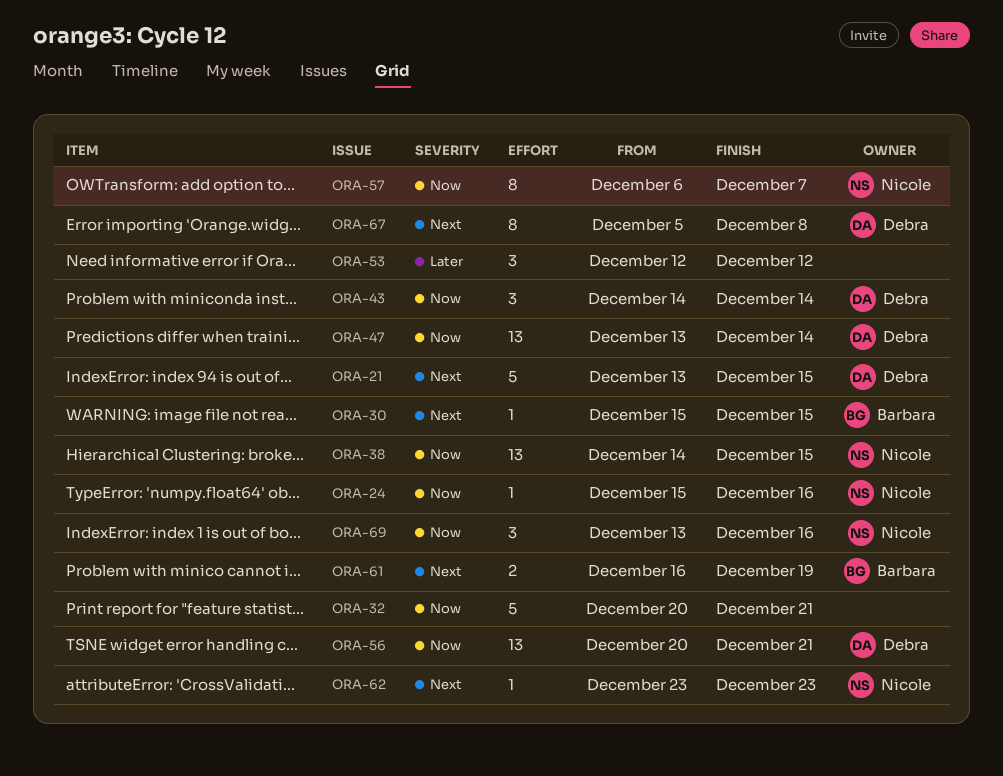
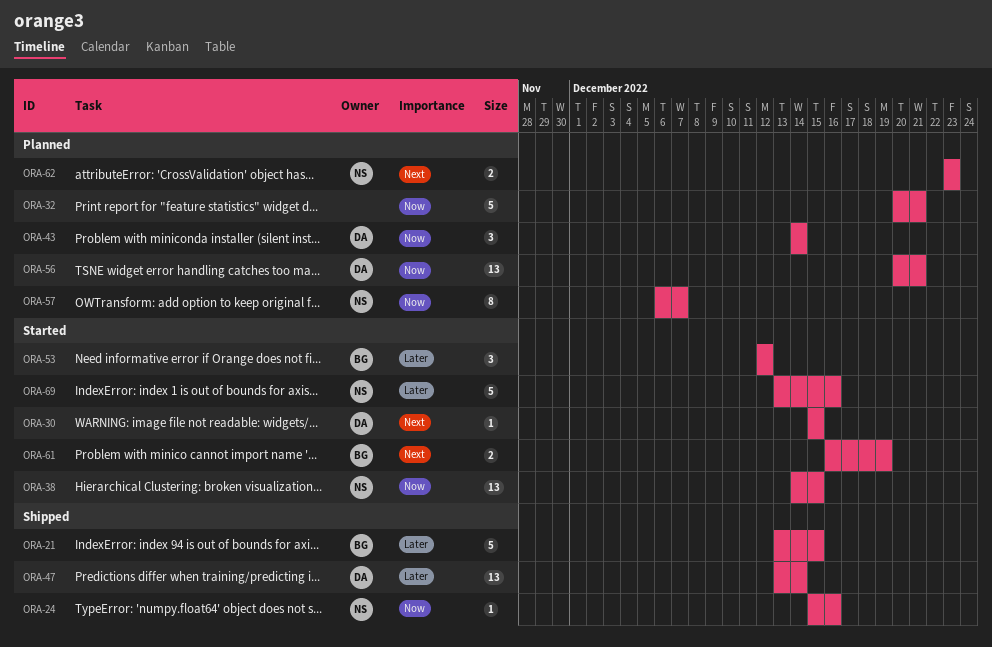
ORA-21, owner: Debra -> Barbara
ORA-21, priority: Next -> Later
ORA-30, owner: Barbara -> Debra
ORA-47, priority: Now -> Later
ORA-53, owner: none -> Barbara
ORA-62, estimate: 1 -> 2
ORA-67: present -> none
ORA-69, priority: Now -> Later
ORA-69, estimate: 3 -> 5

